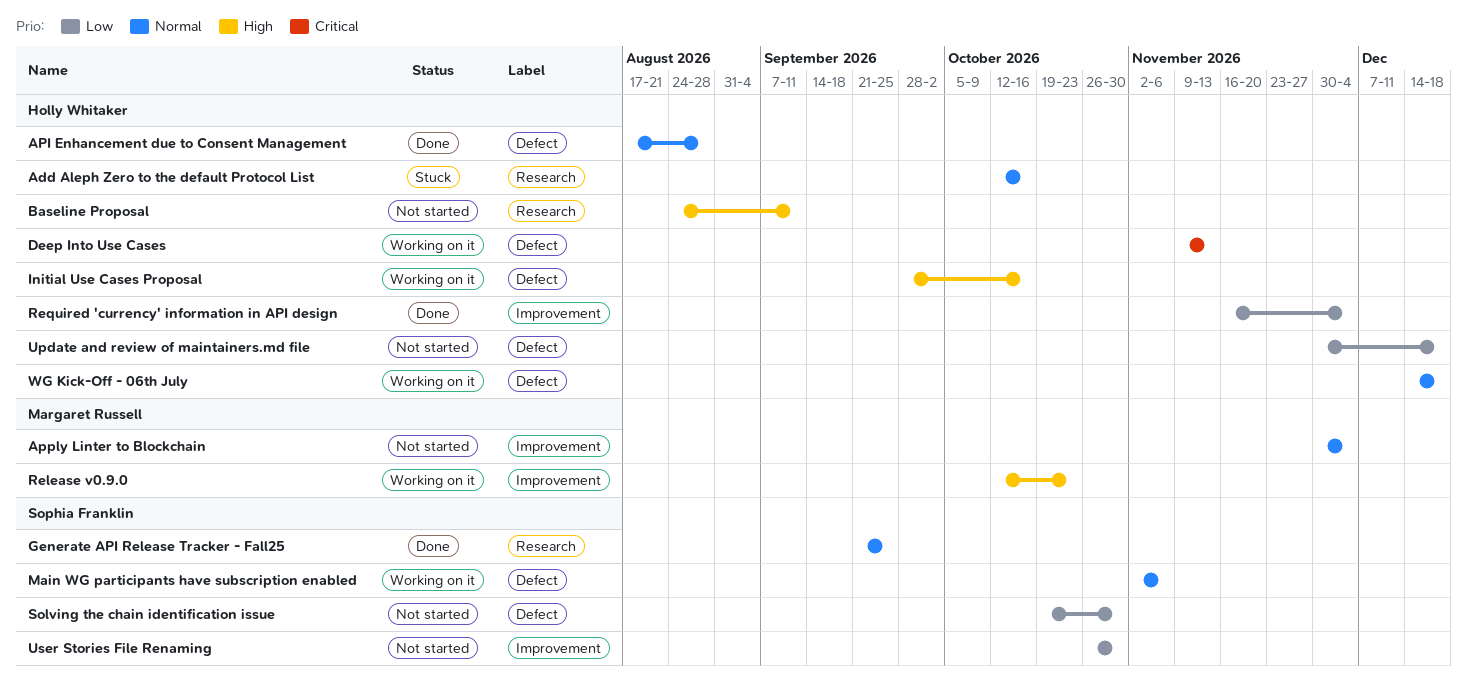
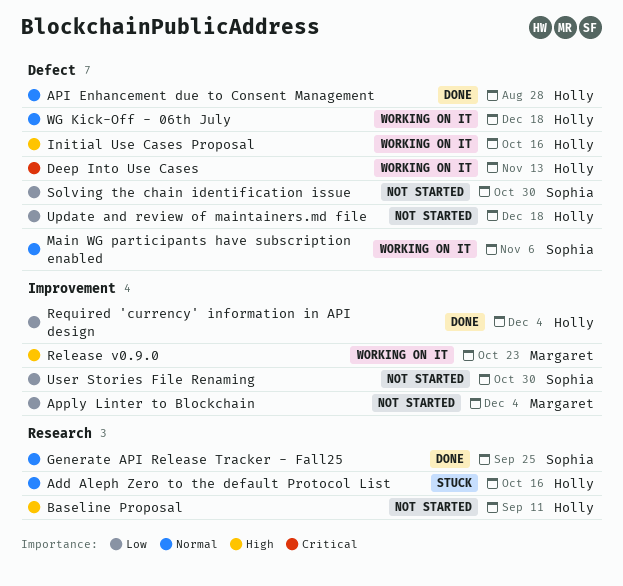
Apply Linter to Blockchain, priority: Normal -> Low

